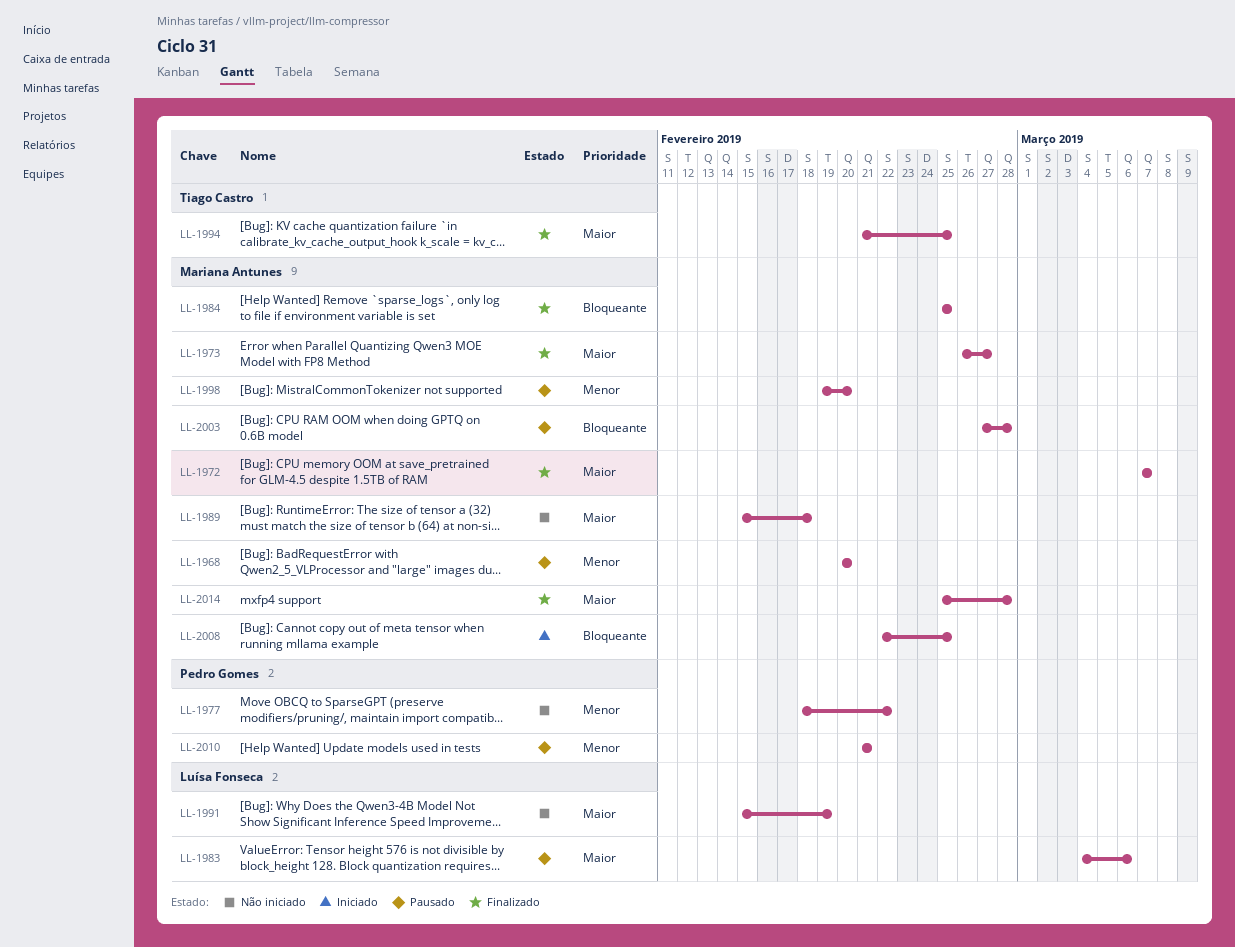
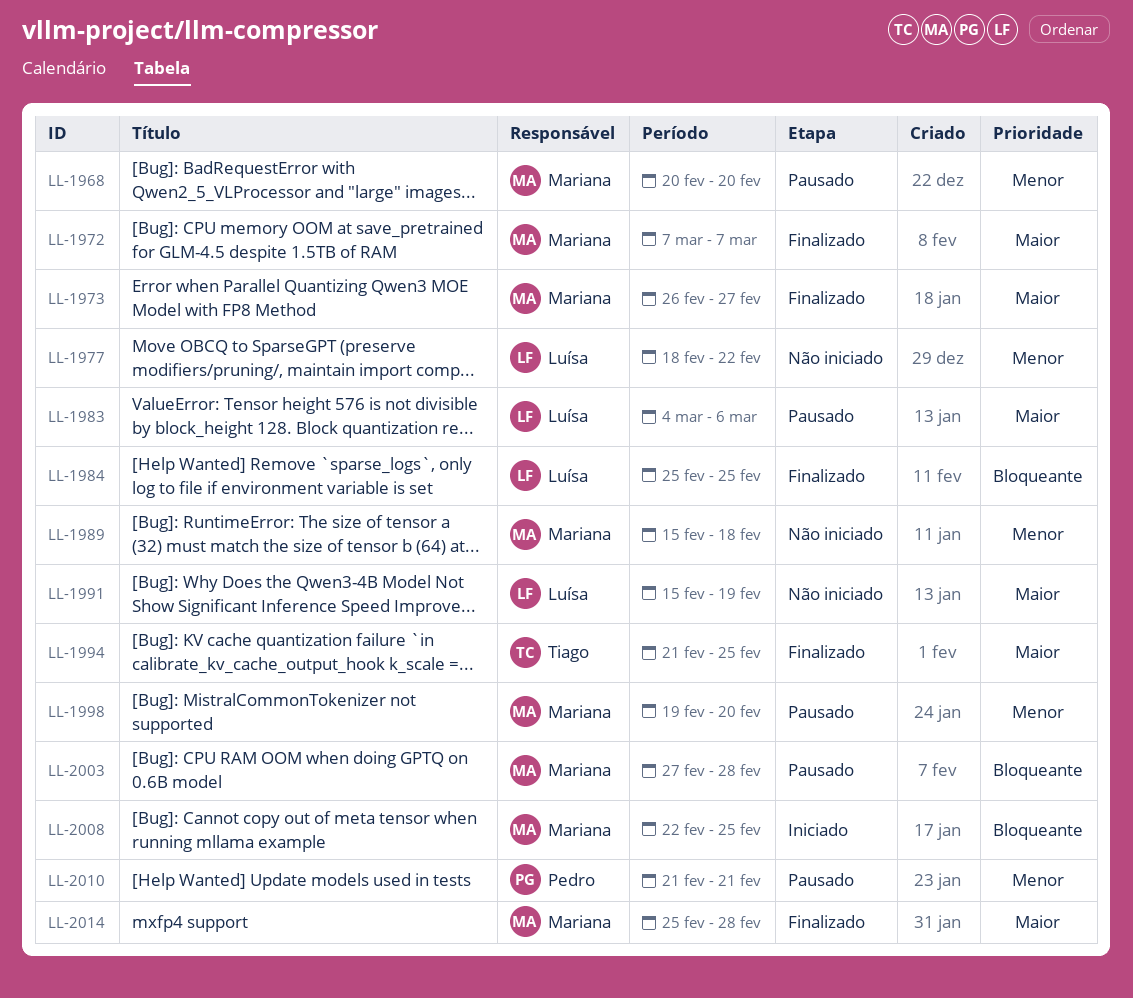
LL-1977, owner: Pedro Gomes -> Luísa Fonseca
LL-1984, owner: Mariana Antunes -> Luísa Fonseca
LL-1989, priority: Maior -> Menor

